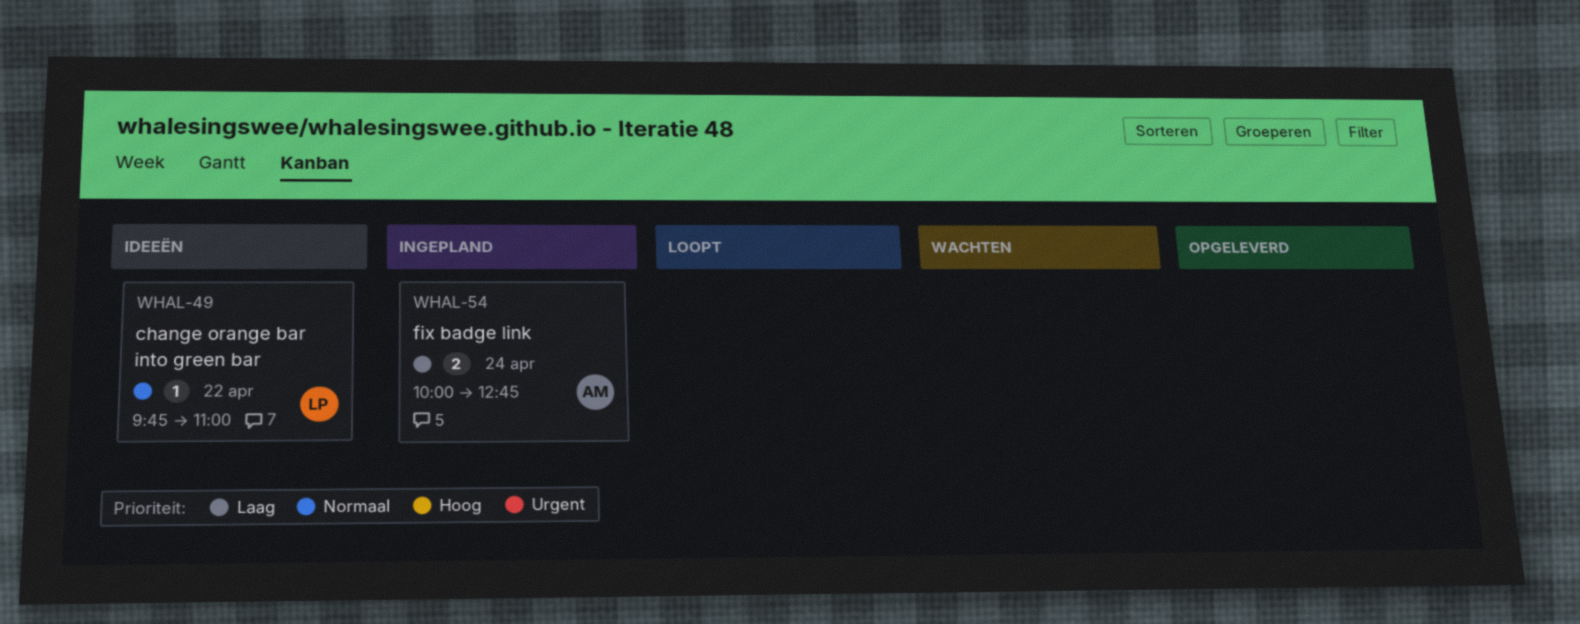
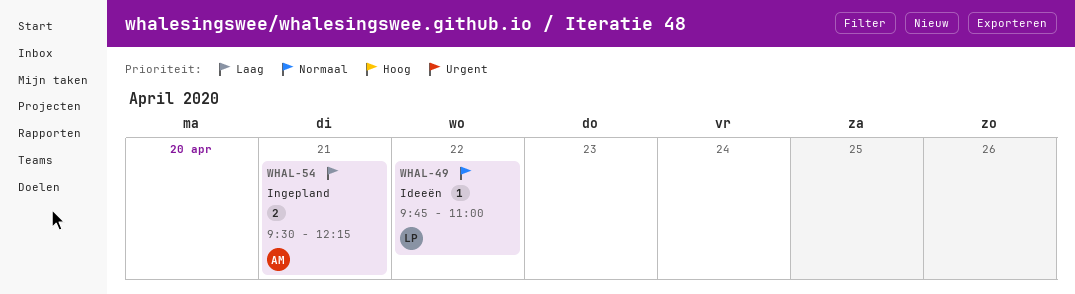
WHAL-54, day: Apr 24 -> Apr 21
WHAL-54, begins: 10:00 -> 09:30
WHAL-54, ends: 12:45 -> 12:15

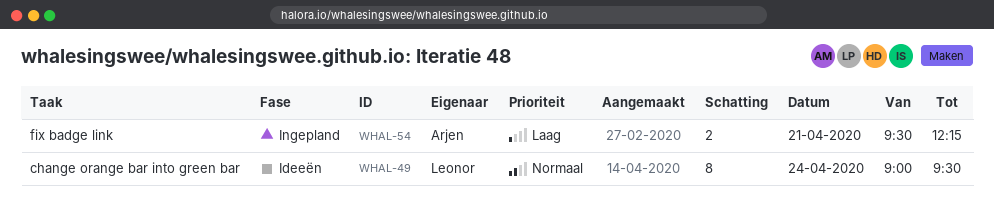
WHAL-49, estimate: 1 -> 8
WHAL-49, day: Apr 22 -> Apr 24
WHAL-49, begins: 09:45 -> 09:00
WHAL-49, ends: 11:00 -> 09:30

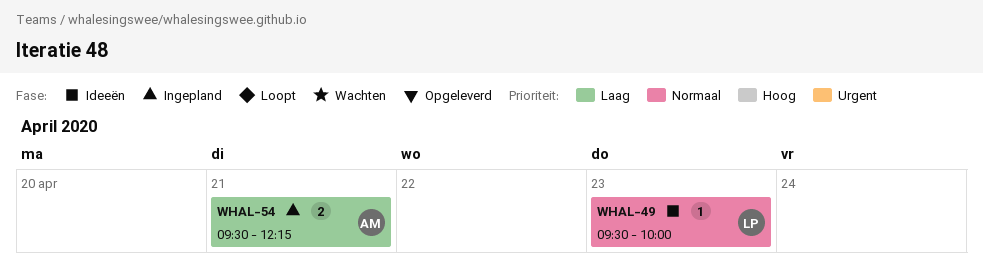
WHAL-49, estimate: 8 -> 1
WHAL-49, day: Apr 24 -> Apr 23
WHAL-49, begins: 09:00 -> 09:30
WHAL-49, ends: 09:30 -> 10:00

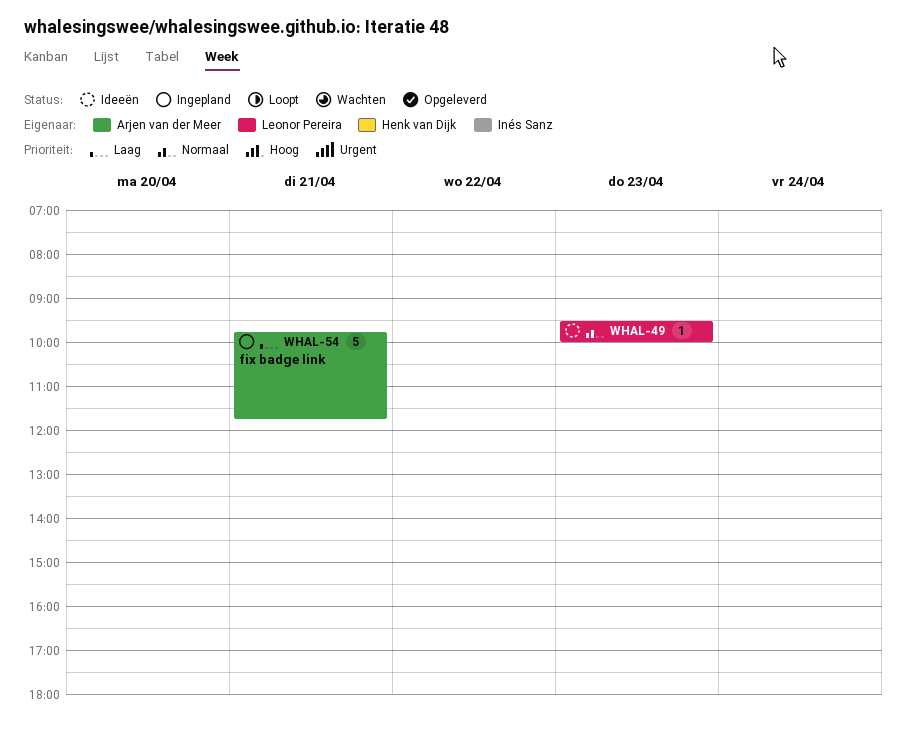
WHAL-54, estimate: 2 -> 5
WHAL-54, begins: 09:30 -> 09:45
WHAL-54, ends: 12:15 -> 11:45

